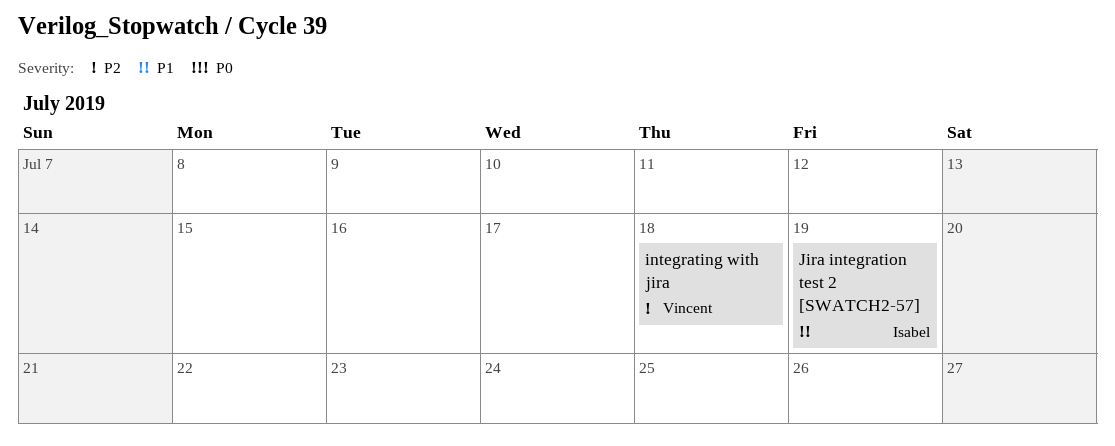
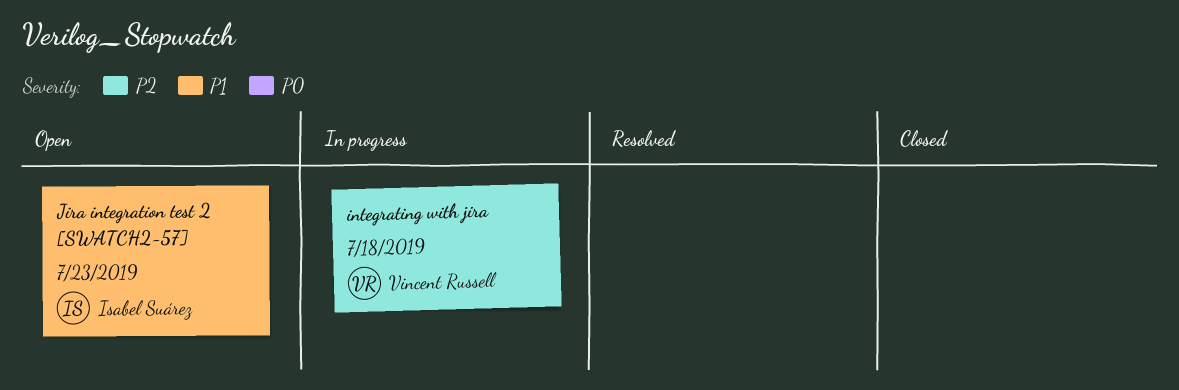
Jira integration test 2 [SWATCH2-57], due: Jul 19 -> Jul 23

